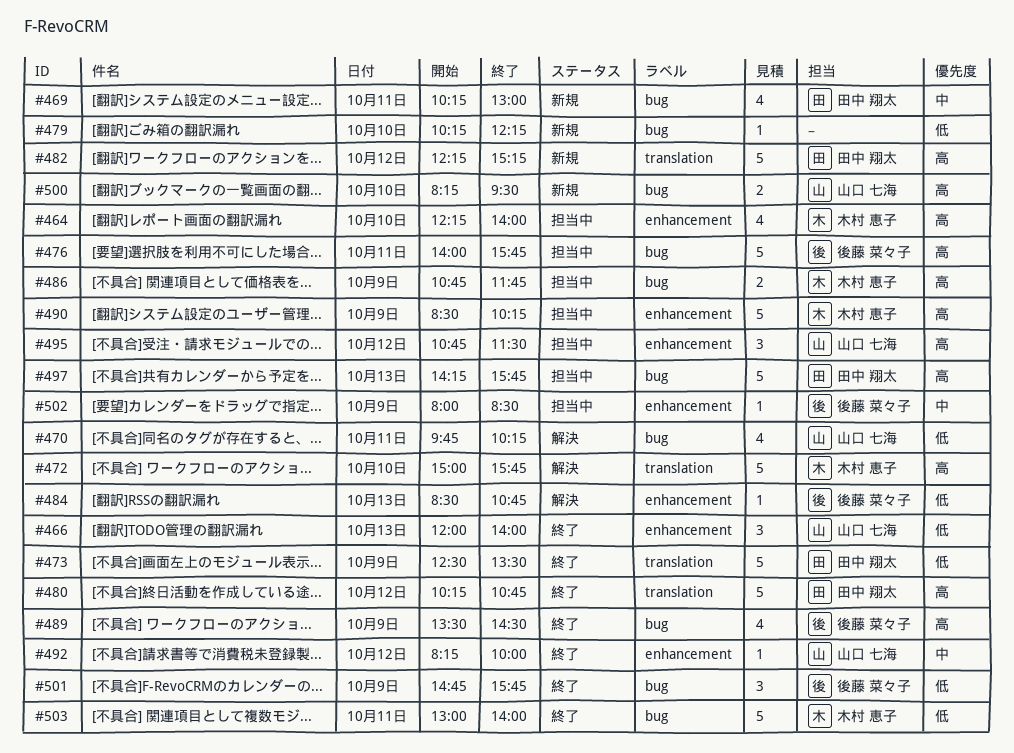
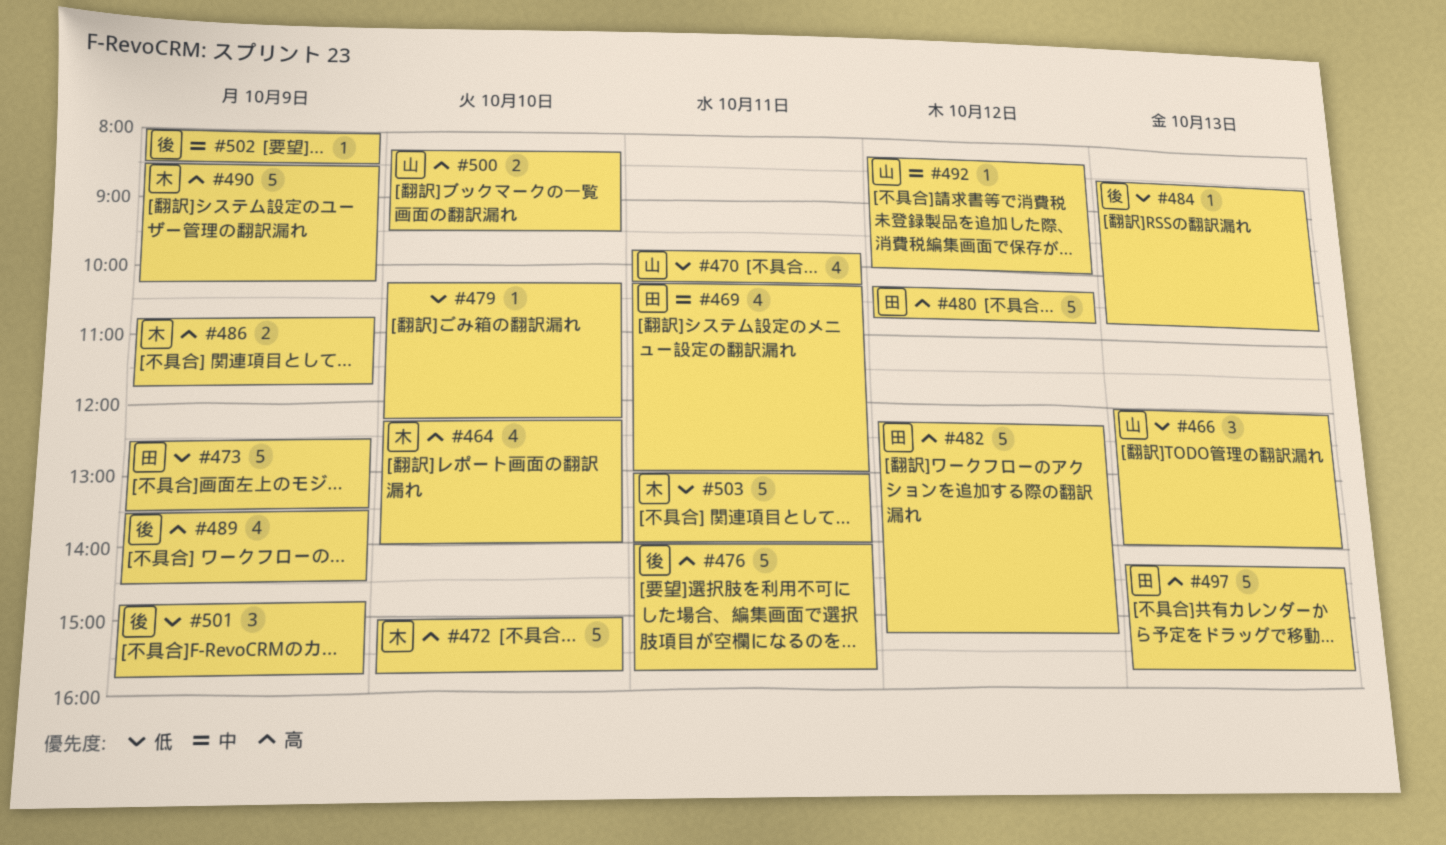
#495: present -> none

